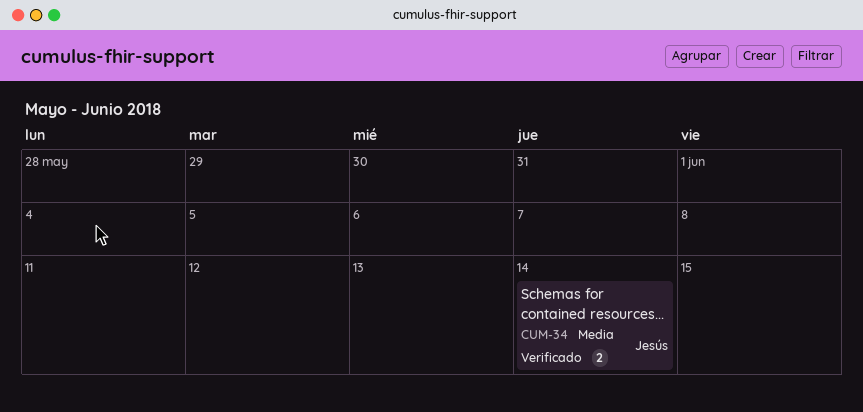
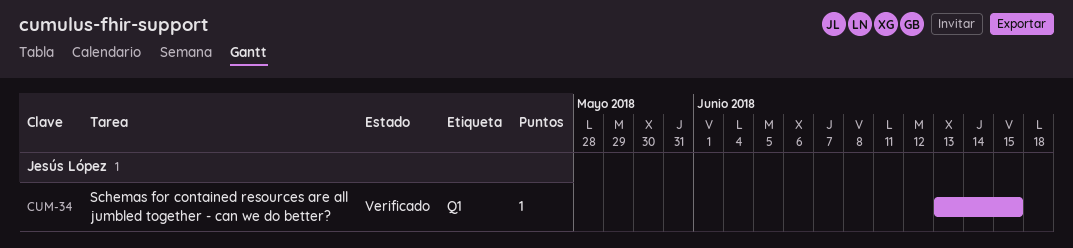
CUM-34, estimate: 2 -> 1
CUM-34, due: Jun 14 -> Jun 15

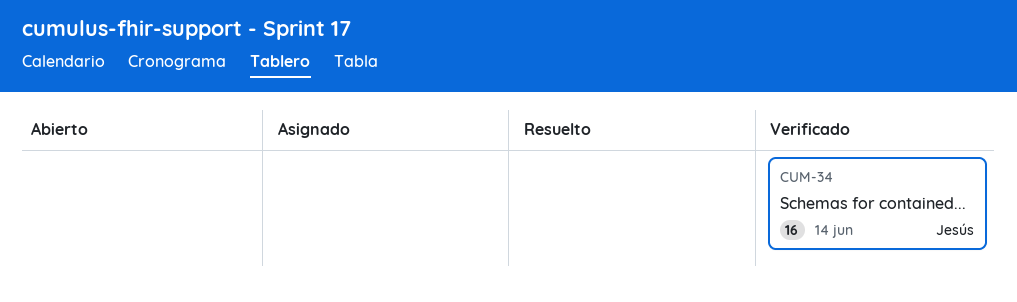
CUM-34, estimate: 1 -> 16
CUM-34, due: Jun 15 -> Jun 14

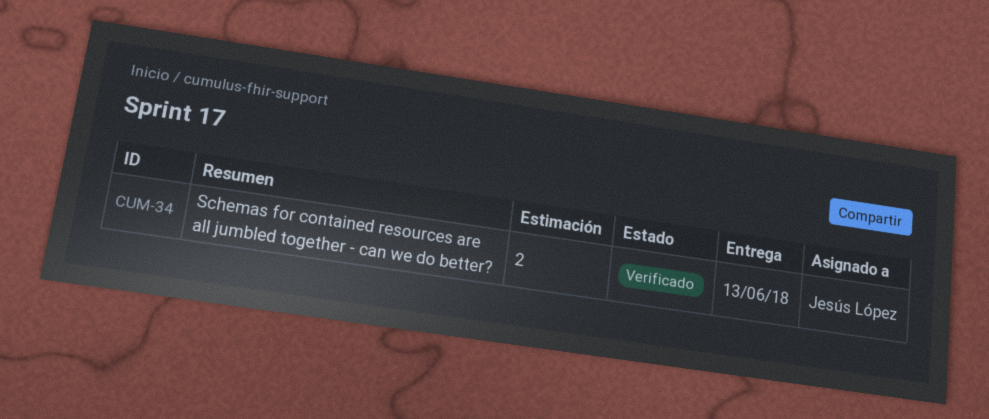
CUM-34, estimate: 16 -> 2
CUM-34, due: Jun 14 -> Jun 13

